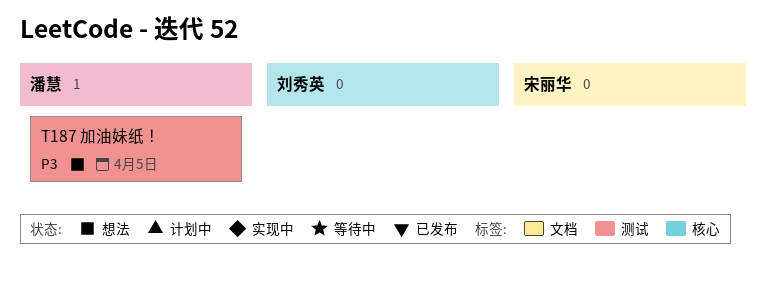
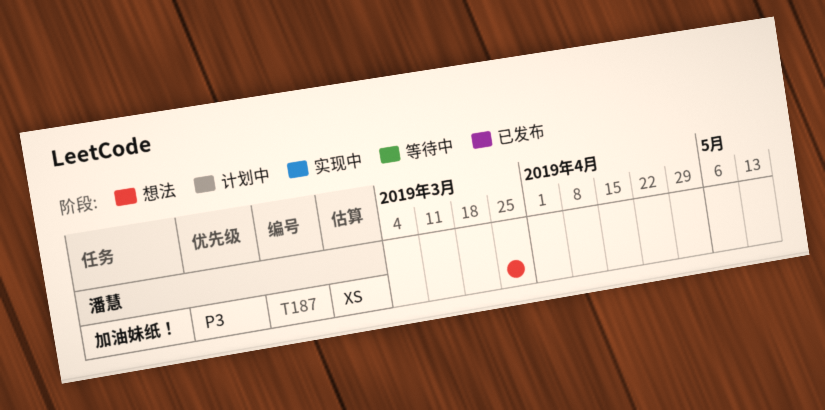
T187, due: Apr 5 -> Mar 29

